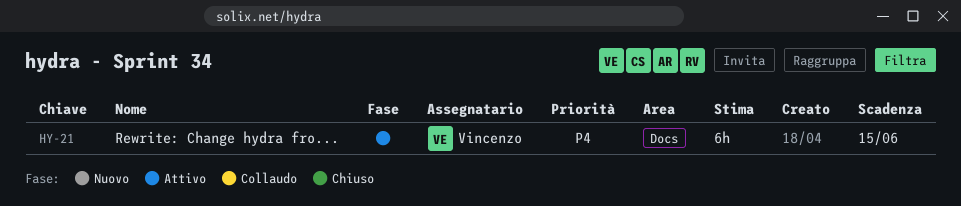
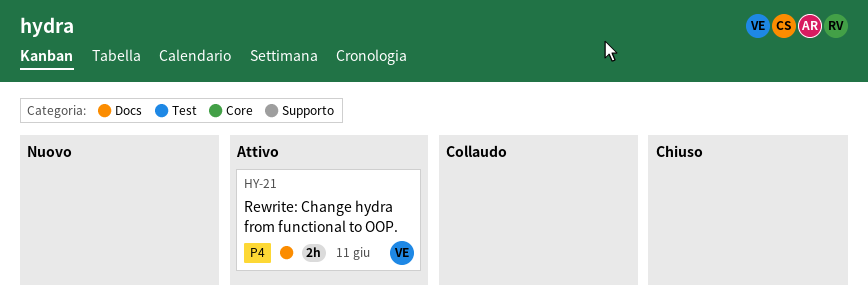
HY-21, estimate: 6h -> 2h
HY-21, due: Jun 15 -> Jun 11

